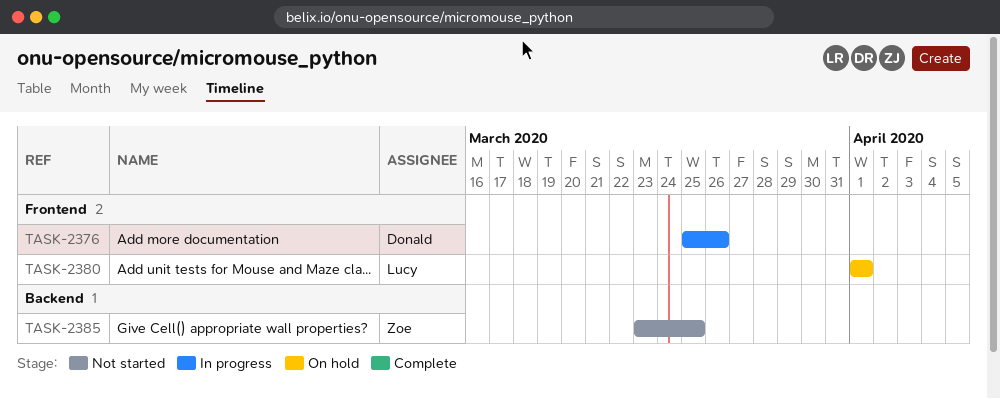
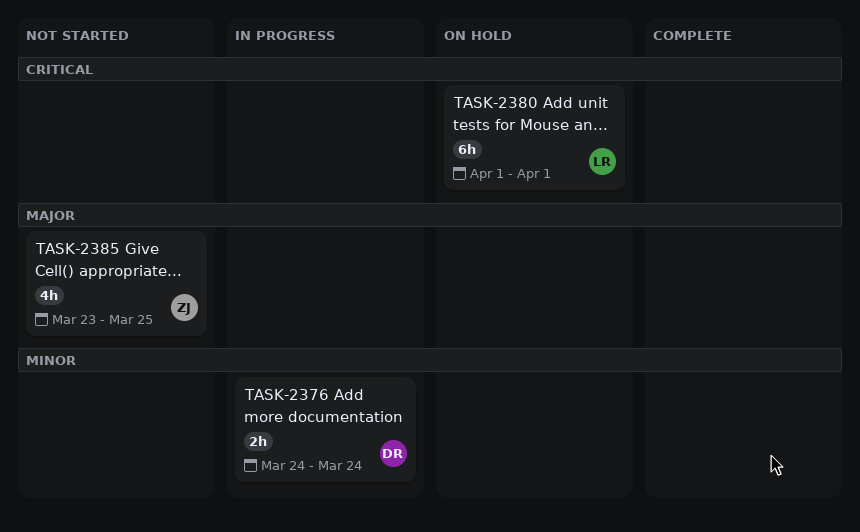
TASK-2376, start: Mar 25 -> Mar 24
TASK-2376, due: Mar 26 -> Mar 24

